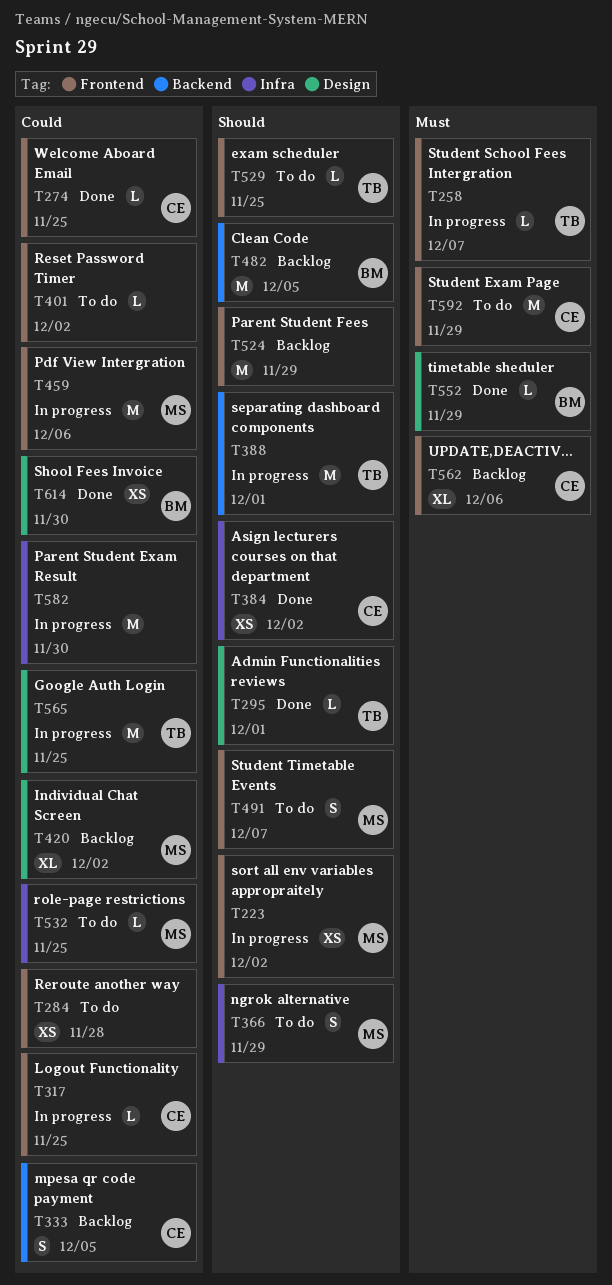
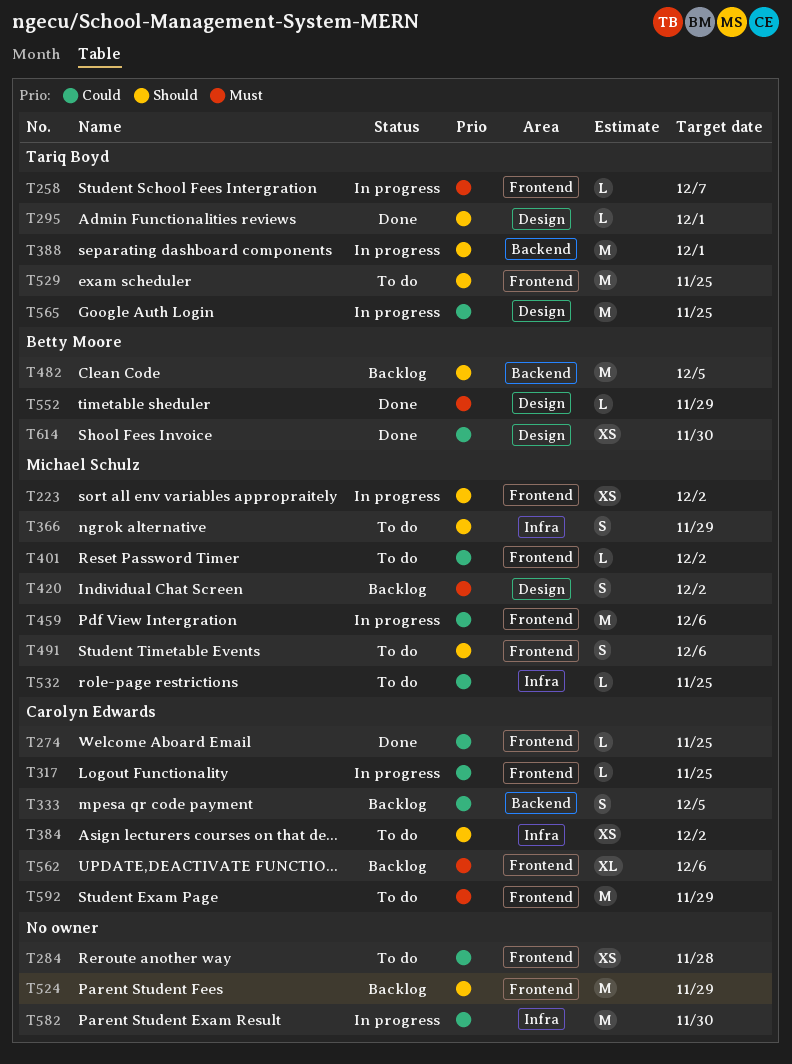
T384, status: Done -> To do
T401, owner: none -> Michael Schulz
T420, priority: Could -> Must
T420, estimate: XL -> S
T491, due: Dec 7 -> Dec 6
T529, estimate: L -> M

